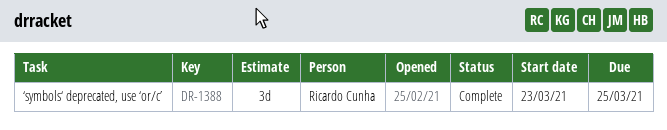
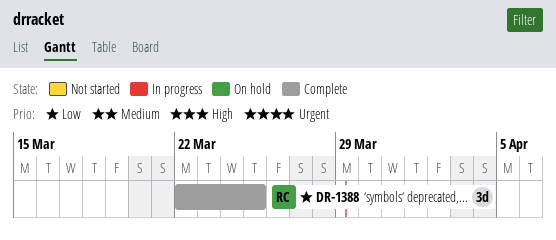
DR-1388, start: Mar 23 -> Mar 22

